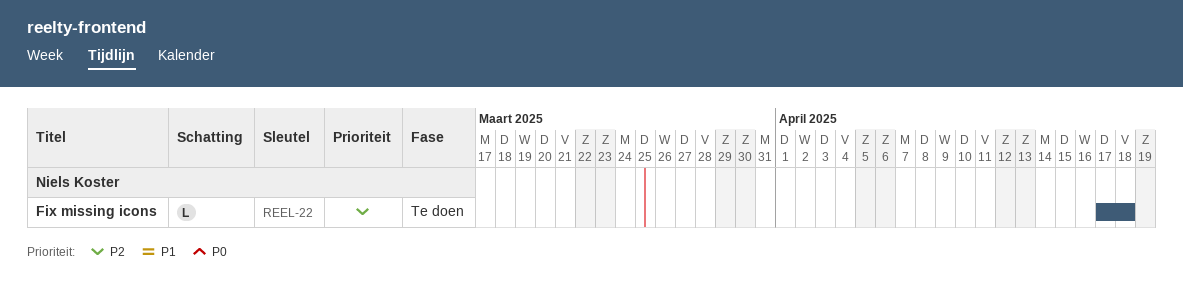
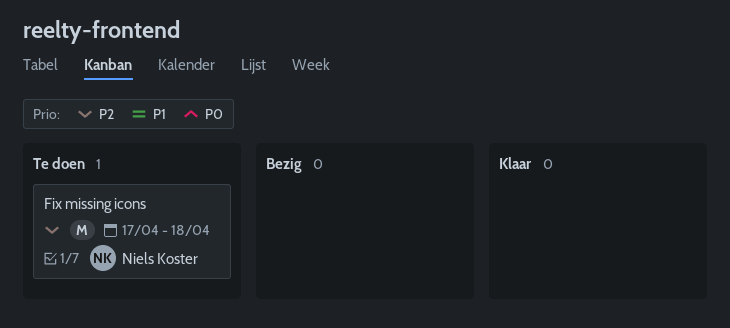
Fix missing icons, estimate: L -> M

